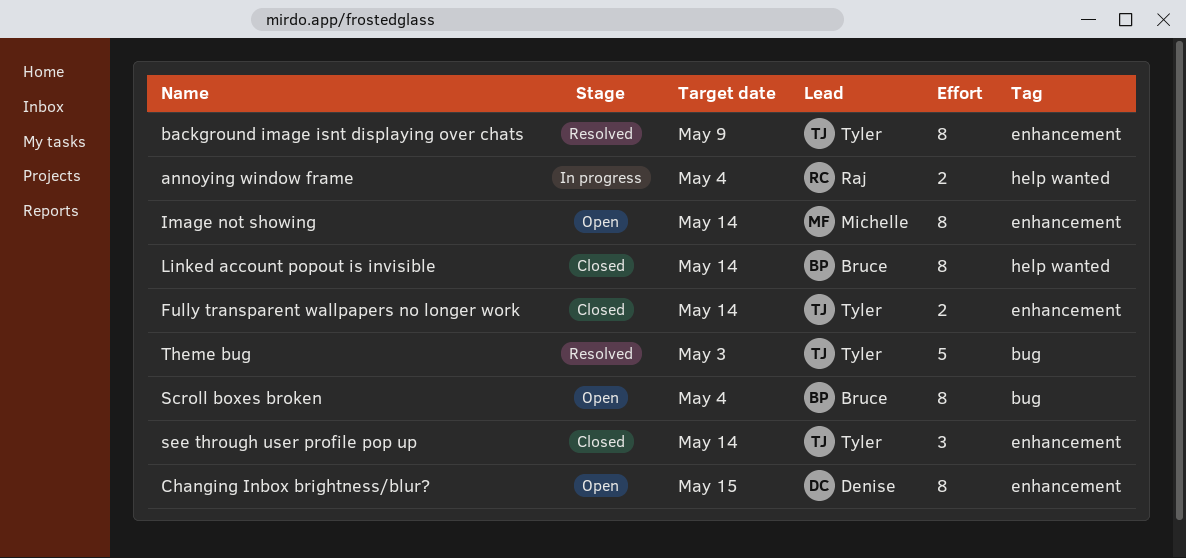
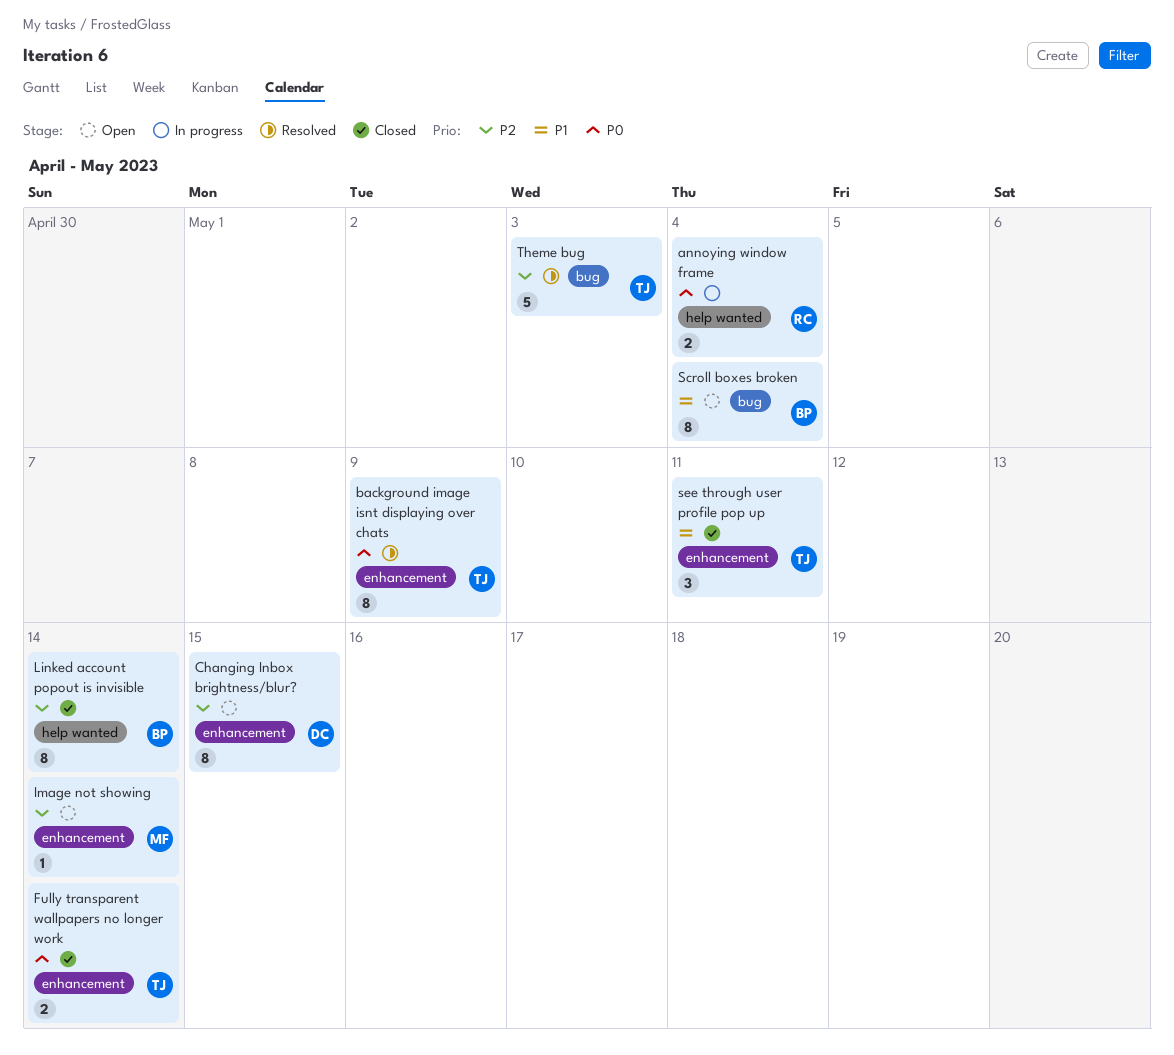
Image not showing, estimate: 8 -> 1
see through user profile pop up, due: May 14 -> May 11

